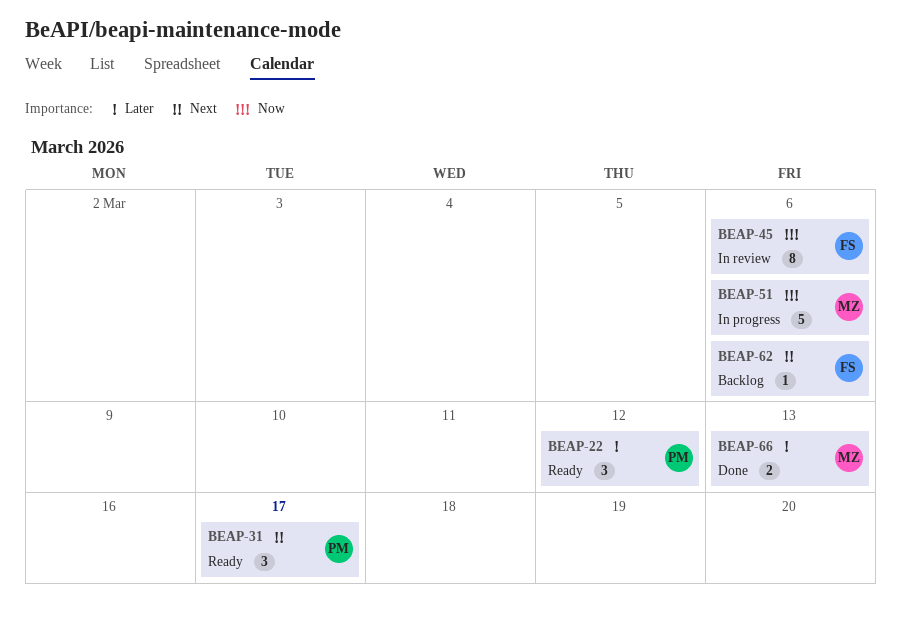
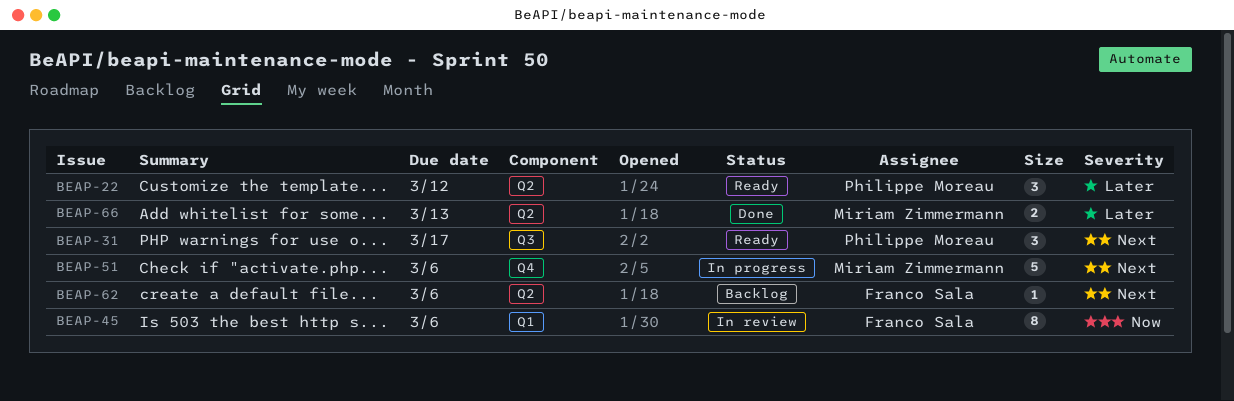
BEAP-51, priority: Now -> Next

